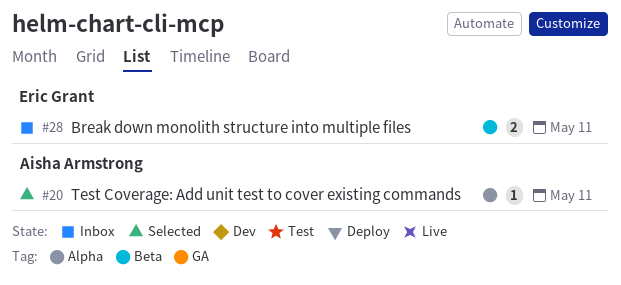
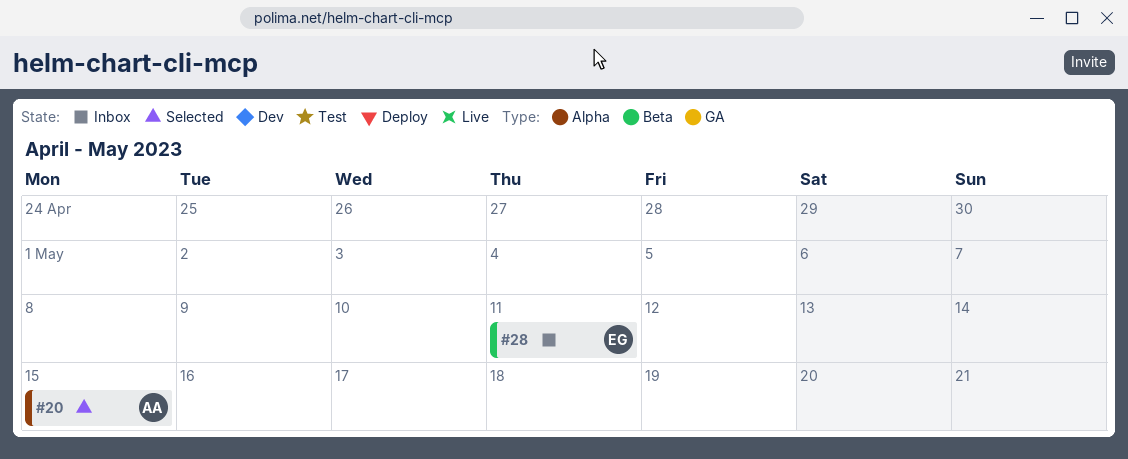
#20, due: May 11 -> May 15

